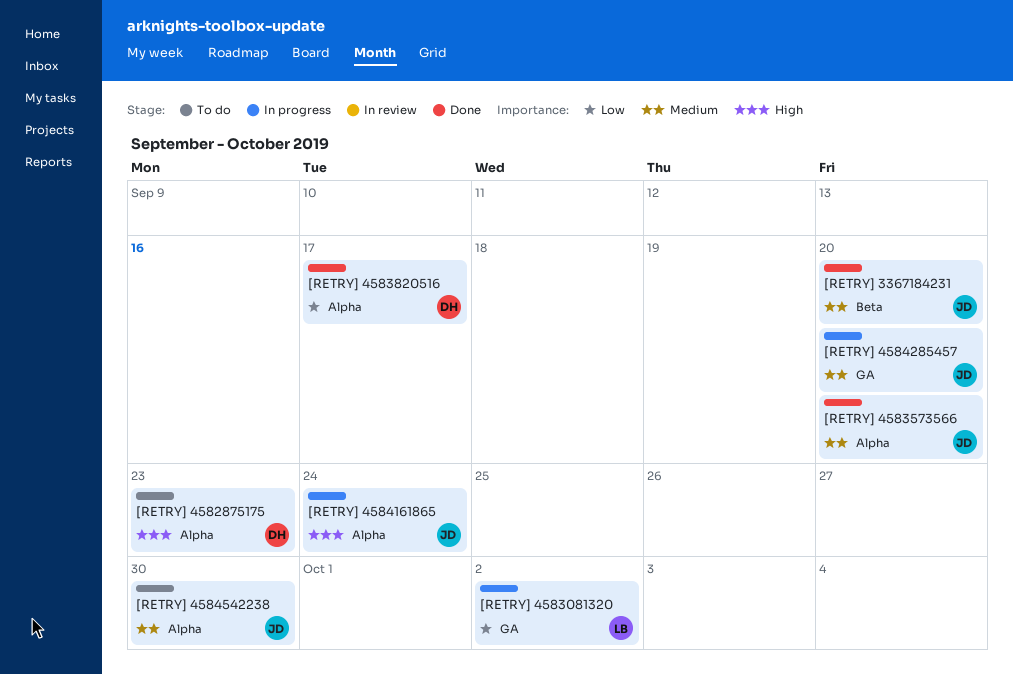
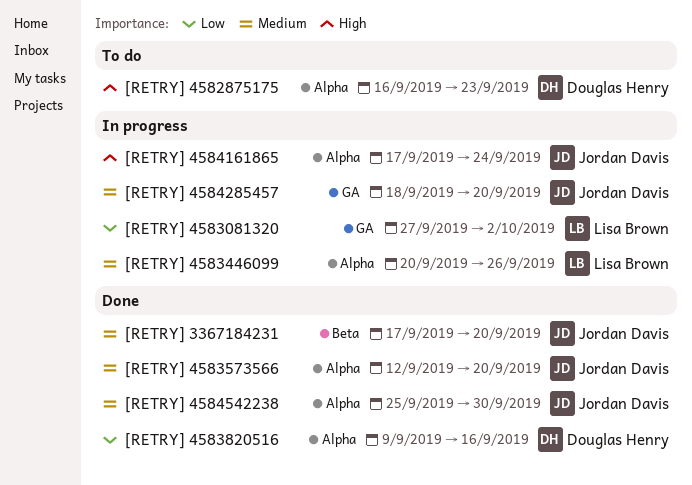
[RETRY] 4583446099: none -> present
[RETRY] 4583820516, due: Sep 17 -> Sep 16
[RETRY] 4584542238, status: To do -> Done

